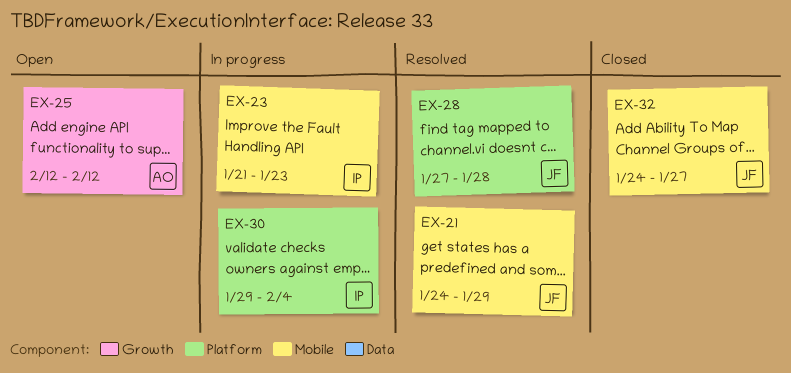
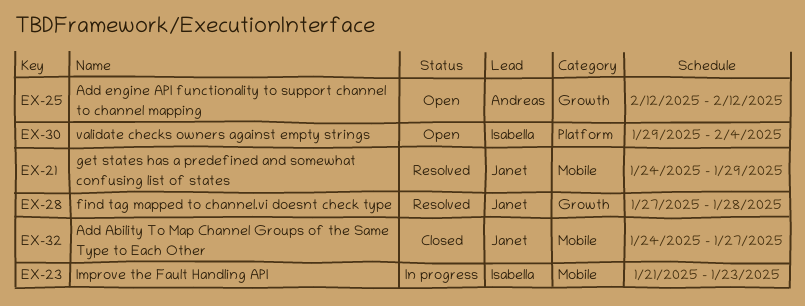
EX-28, label: Platform -> Growth
EX-30, status: In progress -> Open

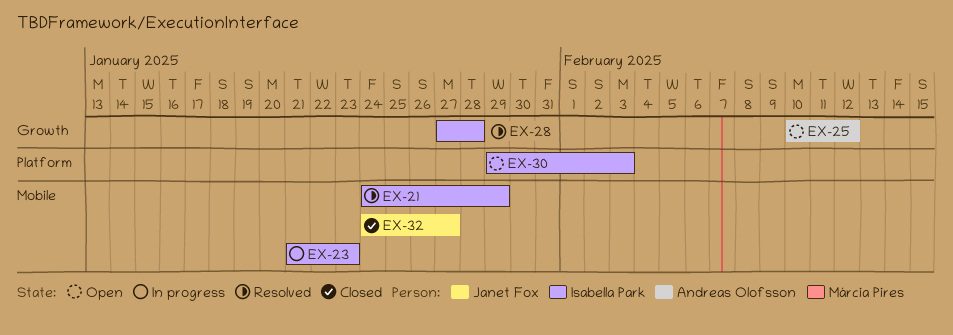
EX-21, owner: Janet Fox -> Isabella Park
EX-25, start: Feb 12 -> Feb 10
EX-28, owner: Janet Fox -> Isabella Park
EX-30, due: Feb 4 -> Feb 3

